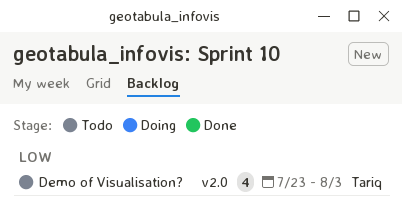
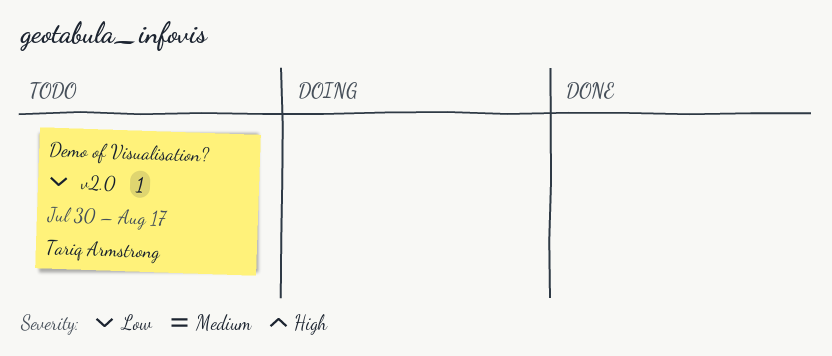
Demo of Visualisation?, estimate: 4 -> 1
Demo of Visualisation?, start: Jul 23 -> Jul 30
Demo of Visualisation?, due: Aug 3 -> Aug 17

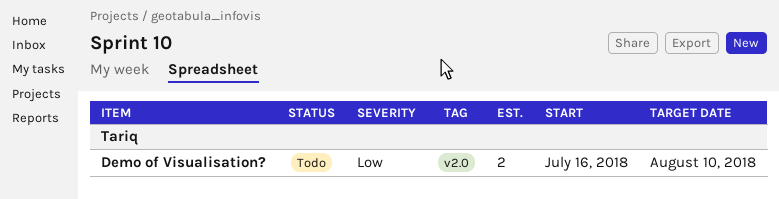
Demo of Visualisation?, estimate: 1 -> 2
Demo of Visualisation?, start: Jul 30 -> Jul 16
Demo of Visualisation?, due: Aug 17 -> Aug 10

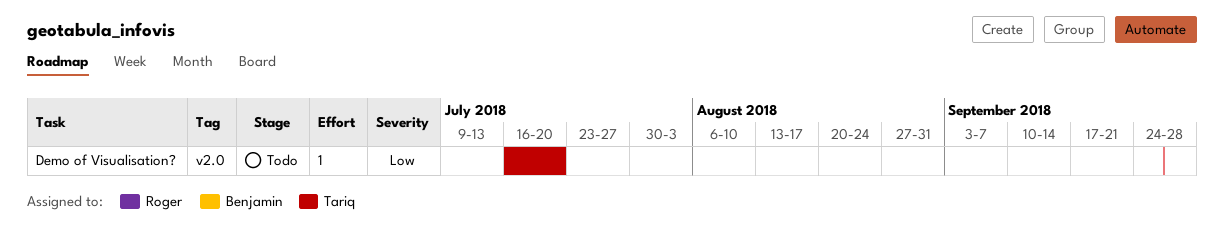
Demo of Visualisation?, estimate: 2 -> 1
Demo of Visualisation?, due: Aug 10 -> Jul 20

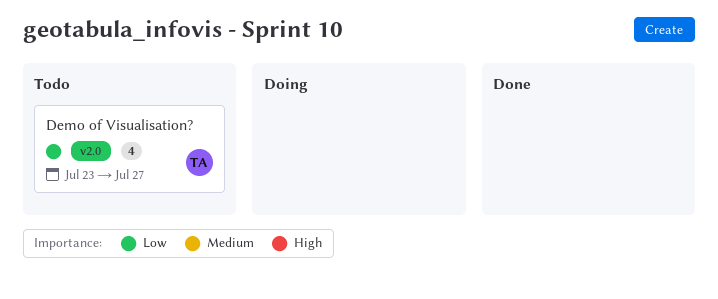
Demo of Visualisation?, estimate: 1 -> 4
Demo of Visualisation?, start: Jul 16 -> Jul 23
Demo of Visualisation?, due: Jul 20 -> Jul 27

